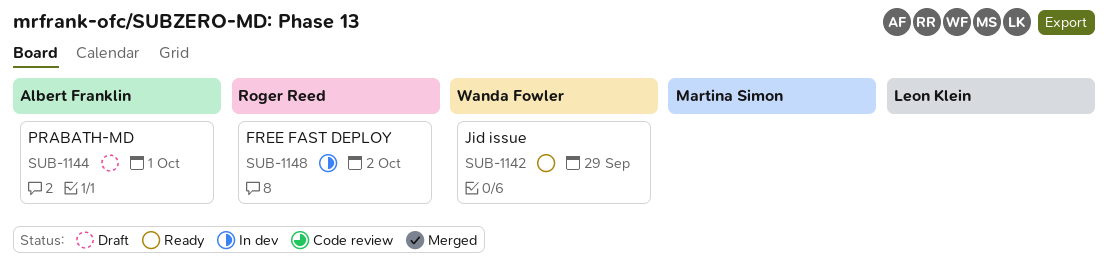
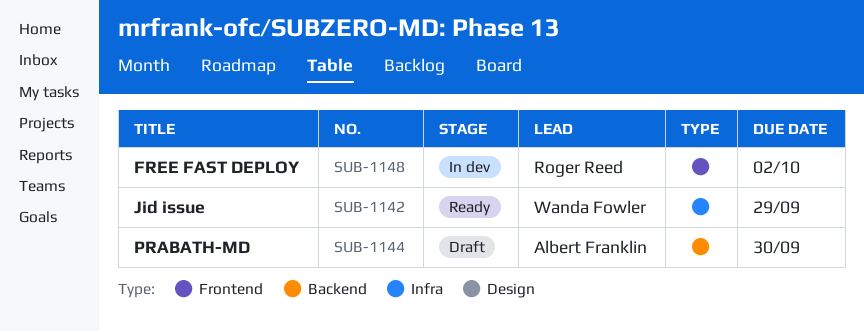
SUB-1144, due: Oct 1 -> Sep 30

